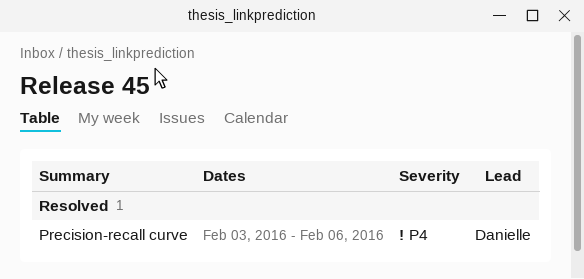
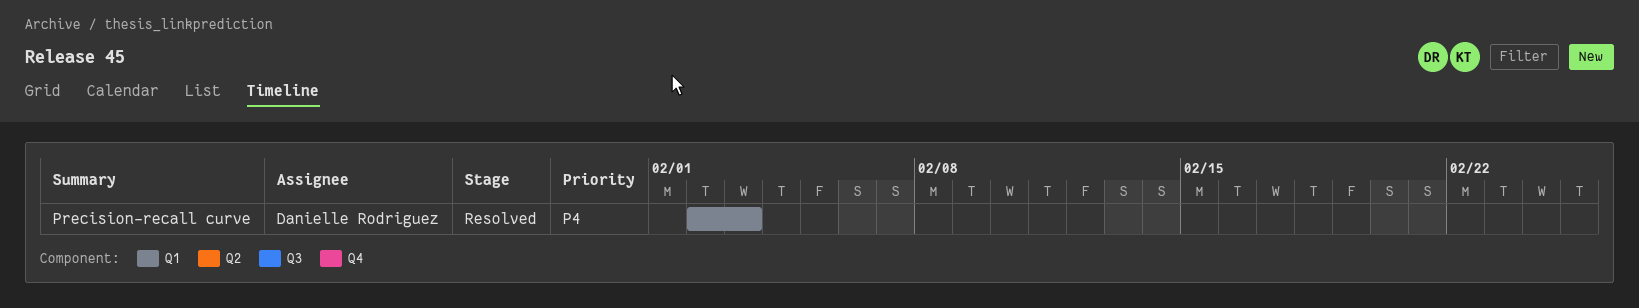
Precision-recall curve, start: Feb 3 -> Feb 2
Precision-recall curve, due: Feb 6 -> Feb 3

